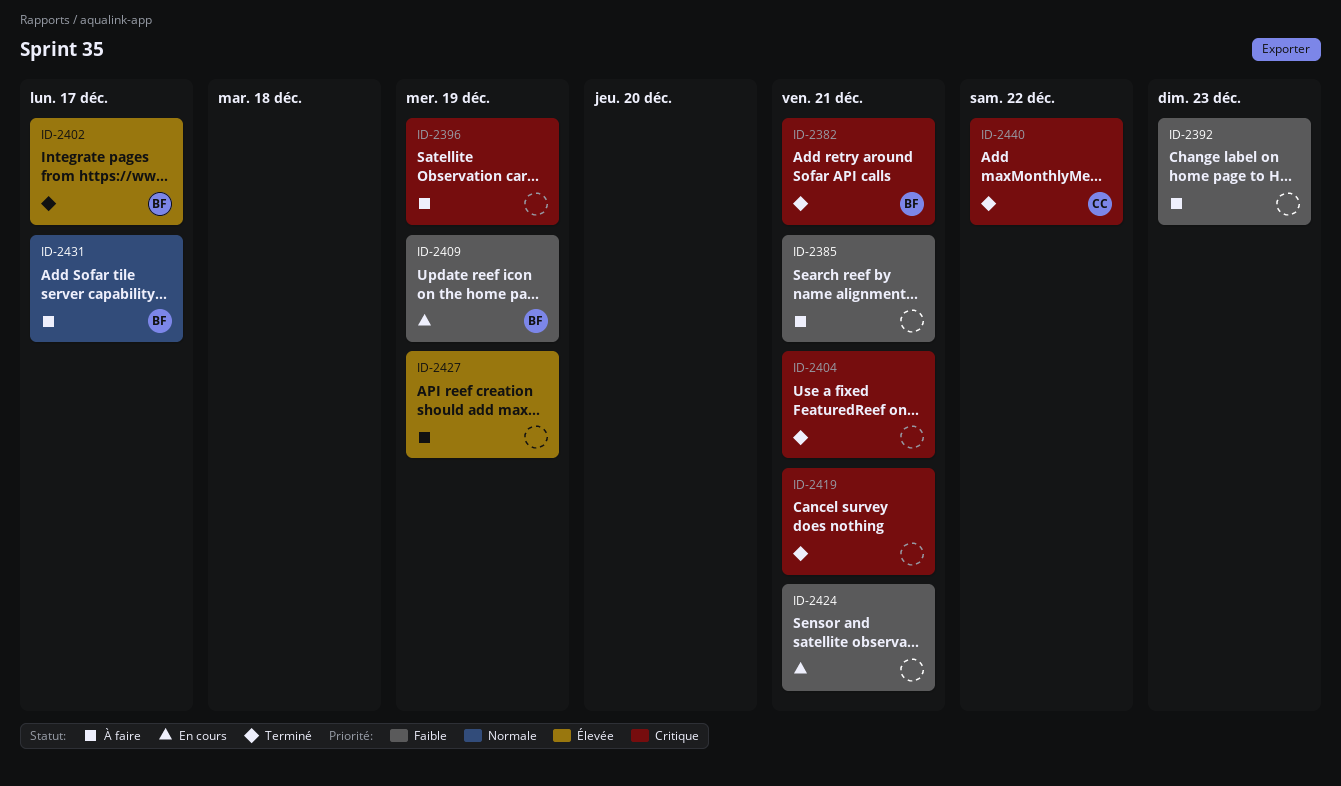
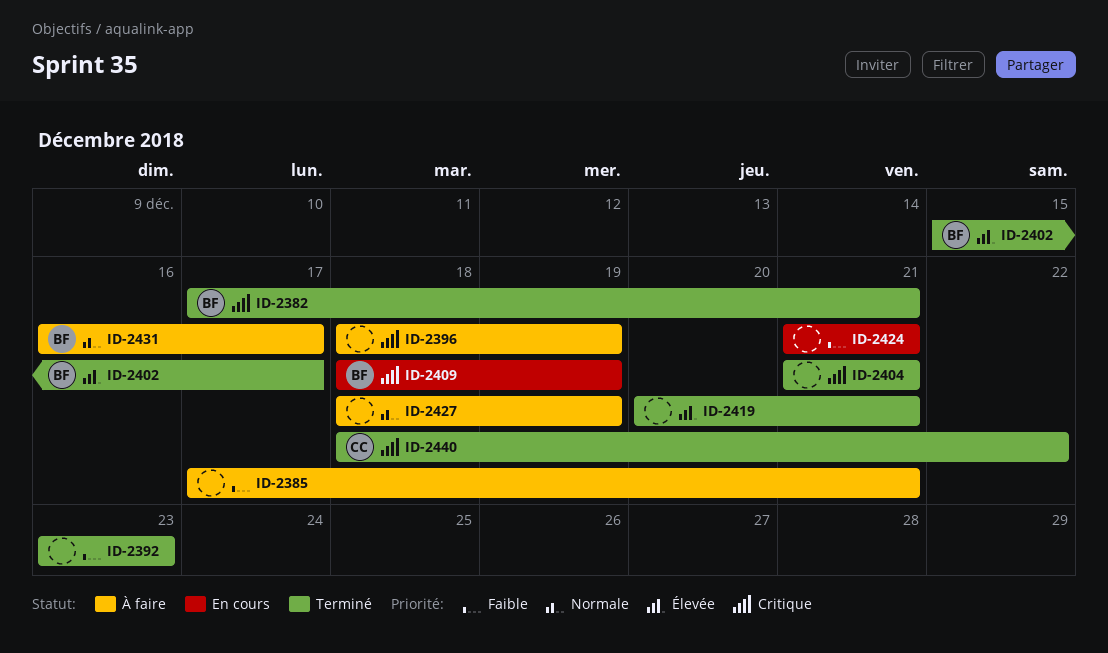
ID-2392, status: À faire -> Terminé
ID-2409, priority: Faible -> Critique
ID-2419, priority: Critique -> Élevée
ID-2427, priority: Élevée -> Normale

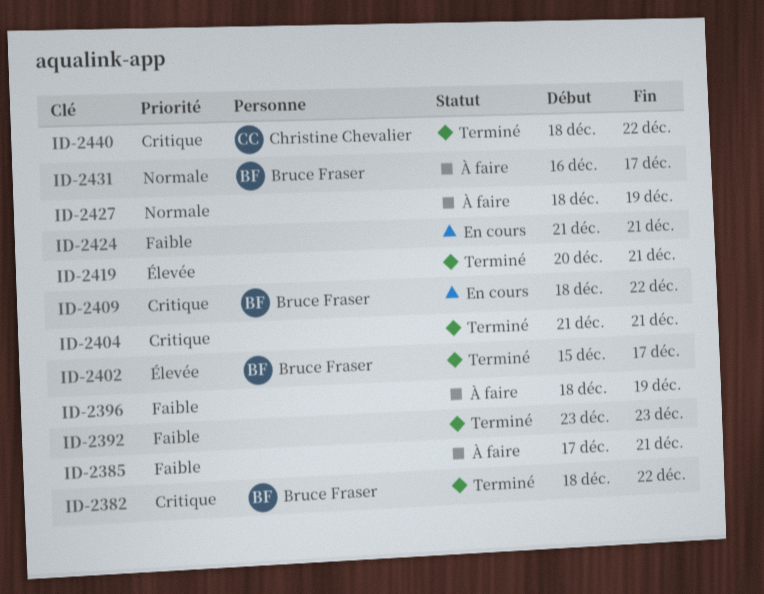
ID-2382, start: Dec 17 -> Dec 18
ID-2382, due: Dec 21 -> Dec 22
ID-2396, priority: Critique -> Faible
ID-2409, due: Dec 19 -> Dec 22

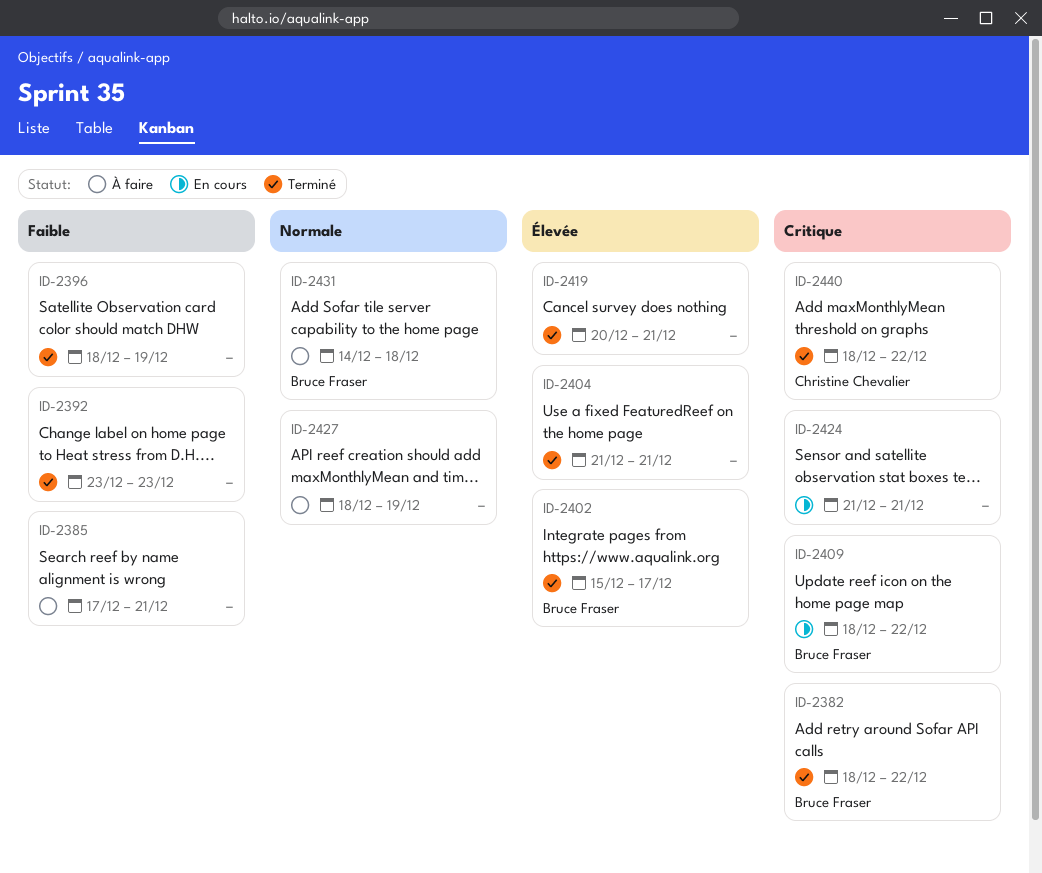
ID-2396, status: À faire -> Terminé
ID-2404, priority: Critique -> Élevée
ID-2424, priority: Faible -> Critique
ID-2431, start: Dec 16 -> Dec 14
ID-2431, due: Dec 17 -> Dec 18

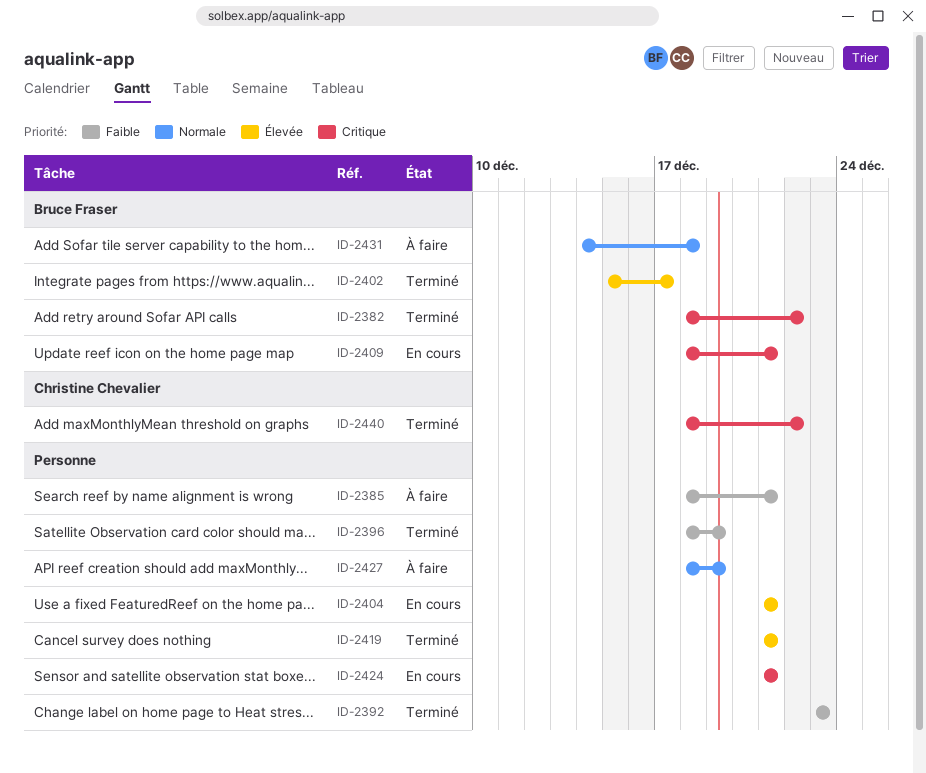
ID-2385, start: Dec 17 -> Dec 18
ID-2404, status: Terminé -> En cours
ID-2409, due: Dec 22 -> Dec 21
ID-2419, start: Dec 20 -> Dec 21

